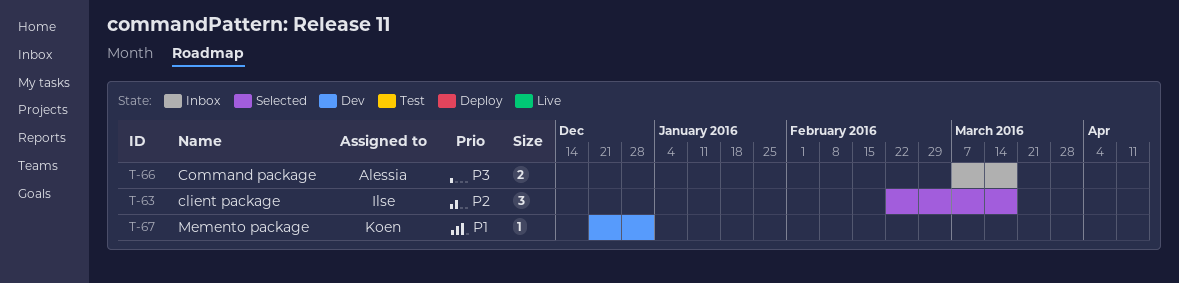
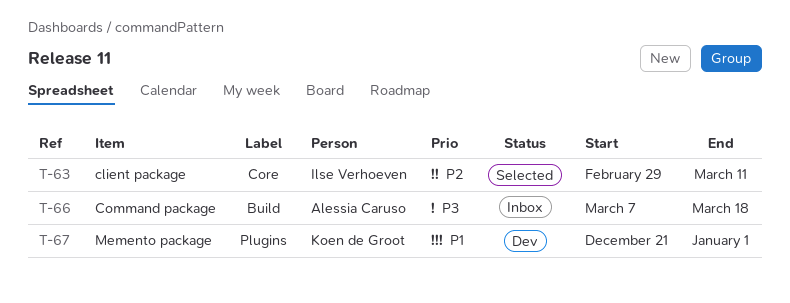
T-63, start: Feb 22 -> Feb 29
T-63, due: Mar 18 -> Mar 11

